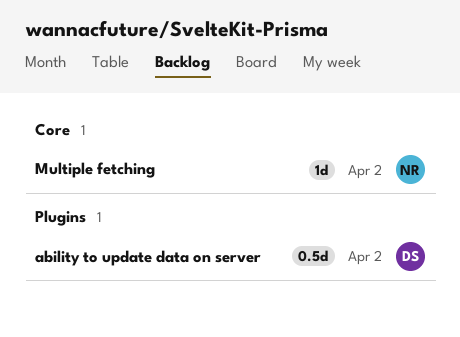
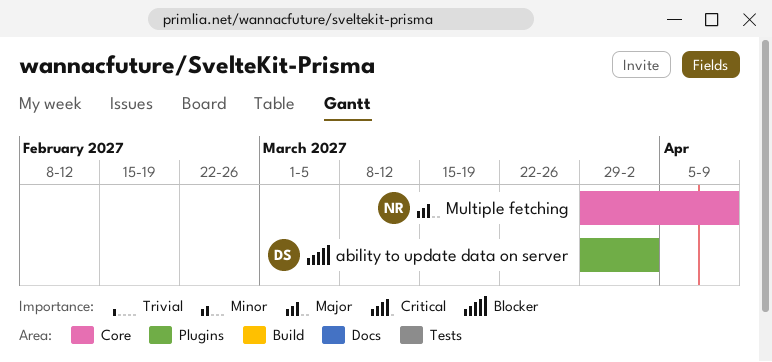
Multiple fetching, due: Apr 2 -> Apr 9

